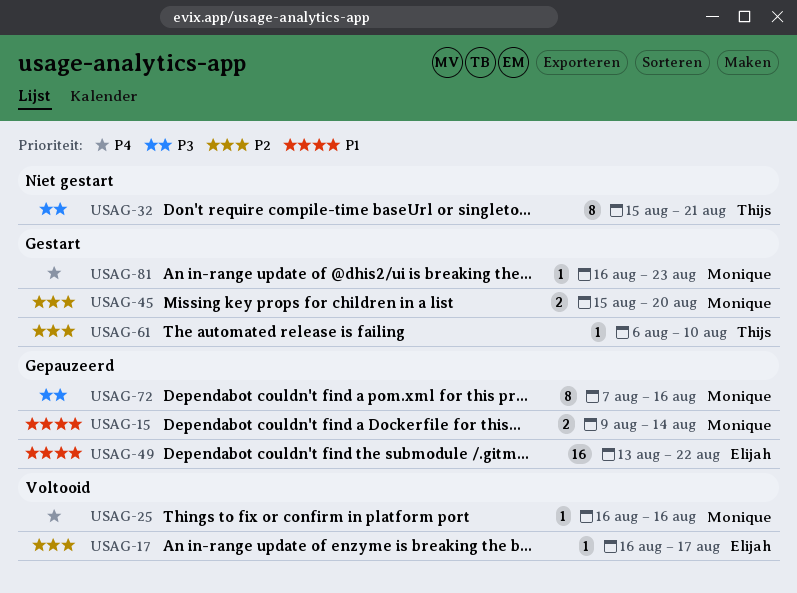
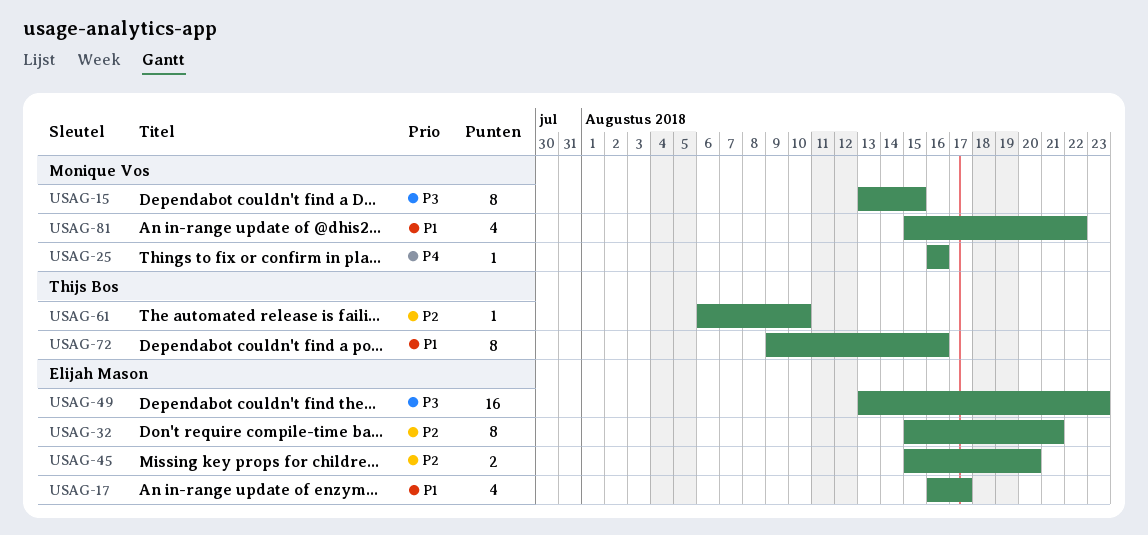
USAG-15, priority: P1 -> P3
USAG-15, estimate: 2 -> 8
USAG-15, start: Aug 9 -> Aug 13
USAG-15, due: Aug 14 -> Aug 15
USAG-17, priority: P2 -> P1
USAG-17, estimate: 1 -> 4
USAG-32, owner: Thijs Bos -> Elijah Mason
USAG-32, priority: P3 -> P2
USAG-45, owner: Monique Vos -> Elijah Mason
USAG-49, priority: P1 -> P3
USAG-49, due: Aug 22 -> Aug 23
USAG-72, owner: Monique Vos -> Thijs Bos
USAG-72, priority: P3 -> P1
USAG-72, start: Aug 7 -> Aug 9
USAG-81, priority: P4 -> P1
USAG-81, estimate: 1 -> 4
USAG-81, start: Aug 16 -> Aug 15
USAG-81, due: Aug 23 -> Aug 22

